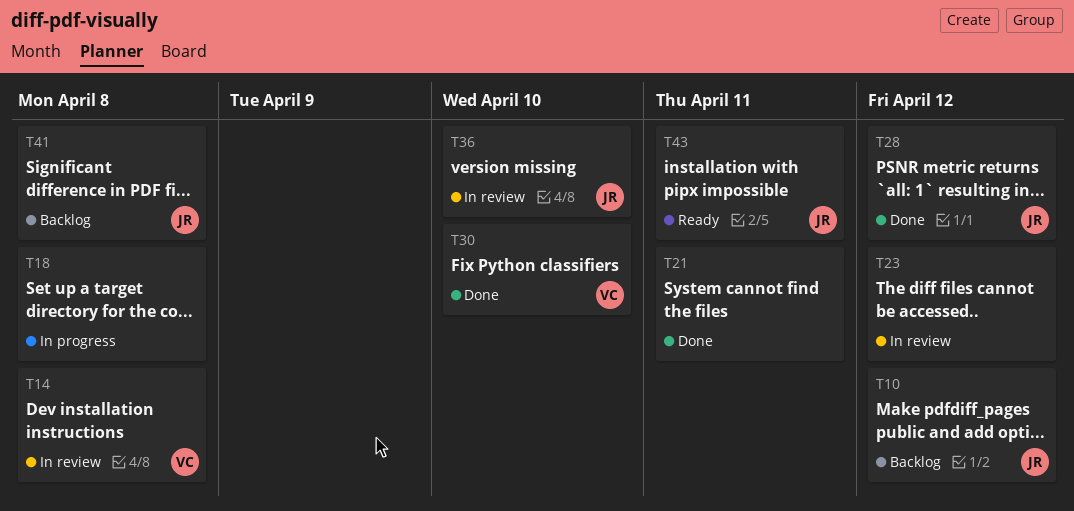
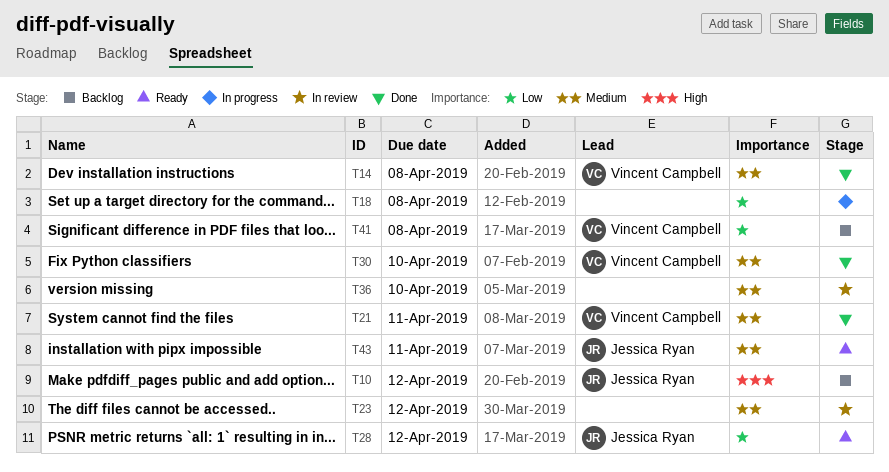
T14, status: In review -> Done
T21, owner: none -> Vincent Campbell
T28, status: Done -> Ready
T36, owner: Jessica Ryan -> none
T41, owner: Jessica Ryan -> Vincent Campbell

